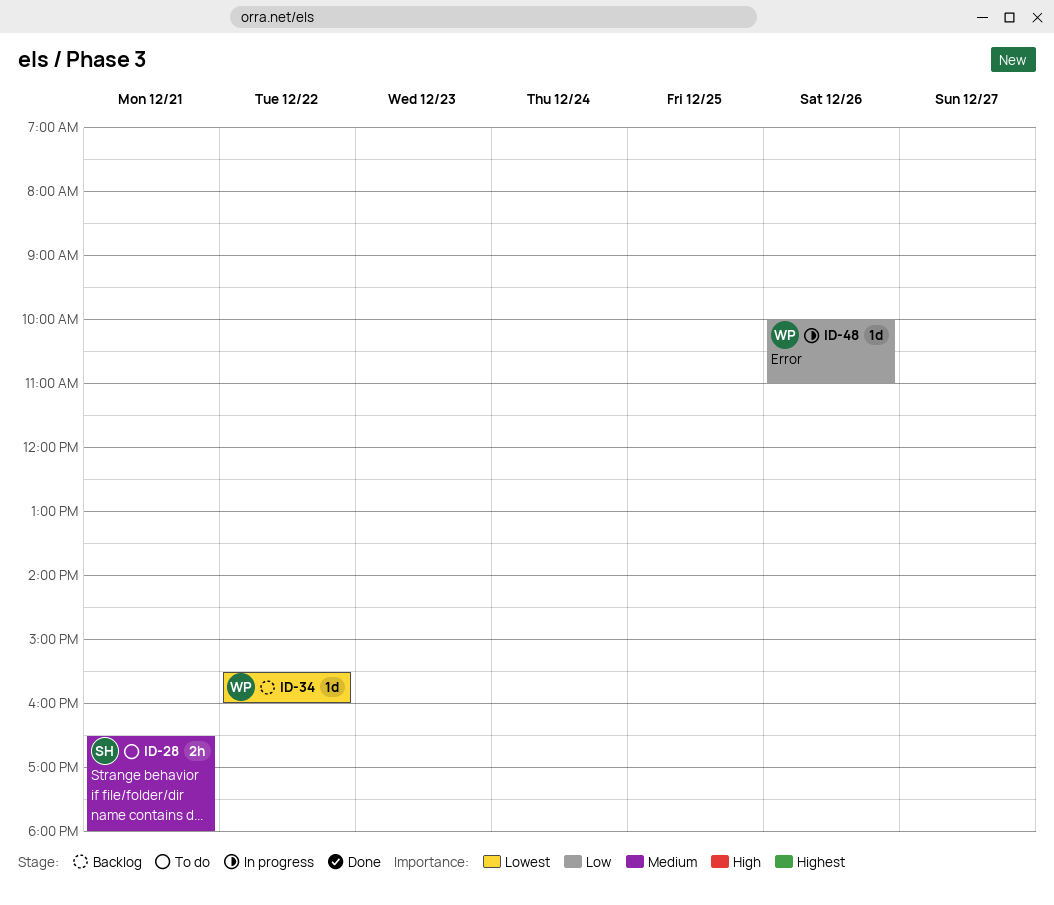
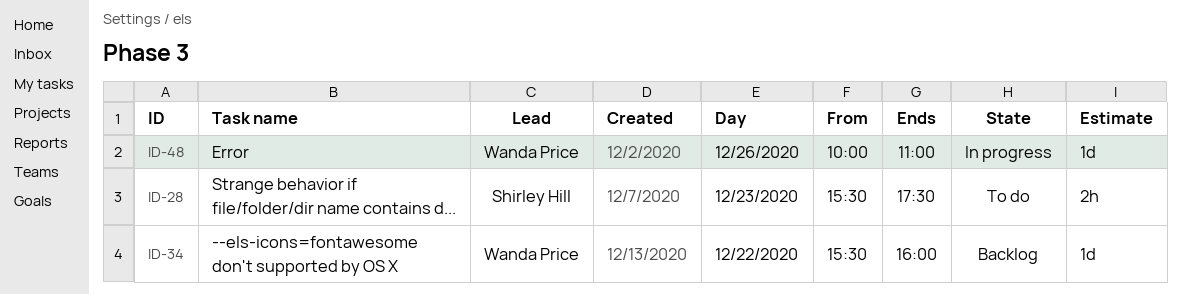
ID-28, day: Dec 21 -> Dec 23
ID-28, begins: 16:30 -> 15:30
ID-28, ends: 18:00 -> 17:30

